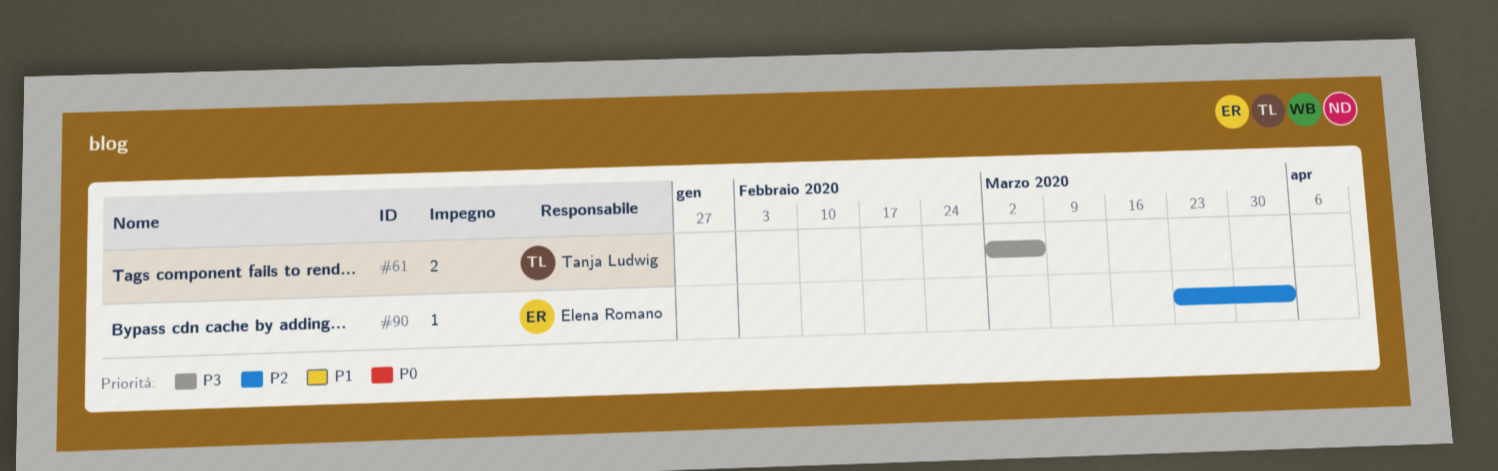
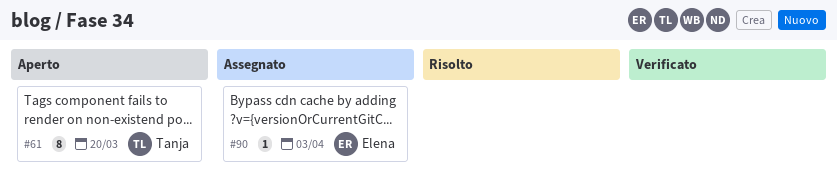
#61, estimate: 2 -> 8
#61, due: Mar 6 -> Mar 20

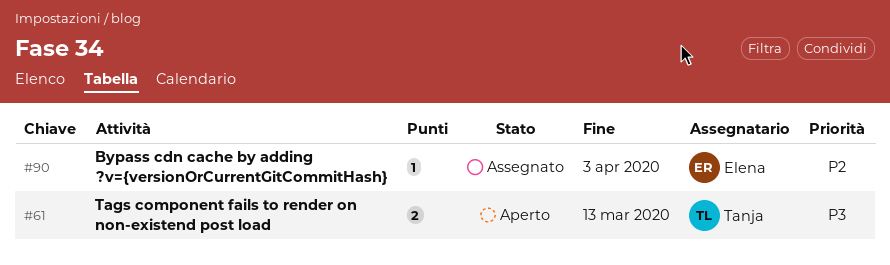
#61, estimate: 8 -> 2
#61, due: Mar 20 -> Mar 13

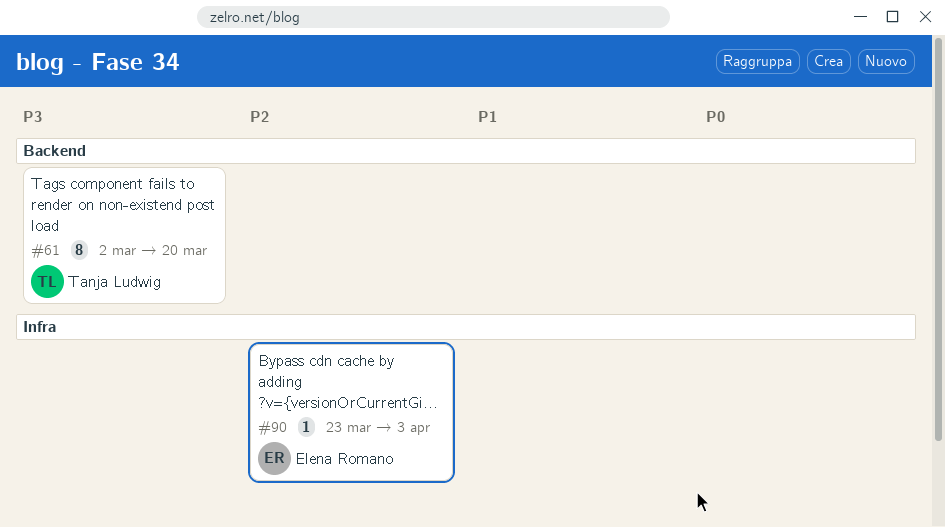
#61, estimate: 2 -> 8
#61, due: Mar 13 -> Mar 20

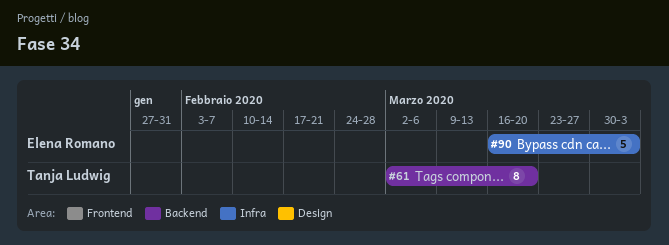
#90, estimate: 1 -> 5
#90, start: Mar 23 -> Mar 16

